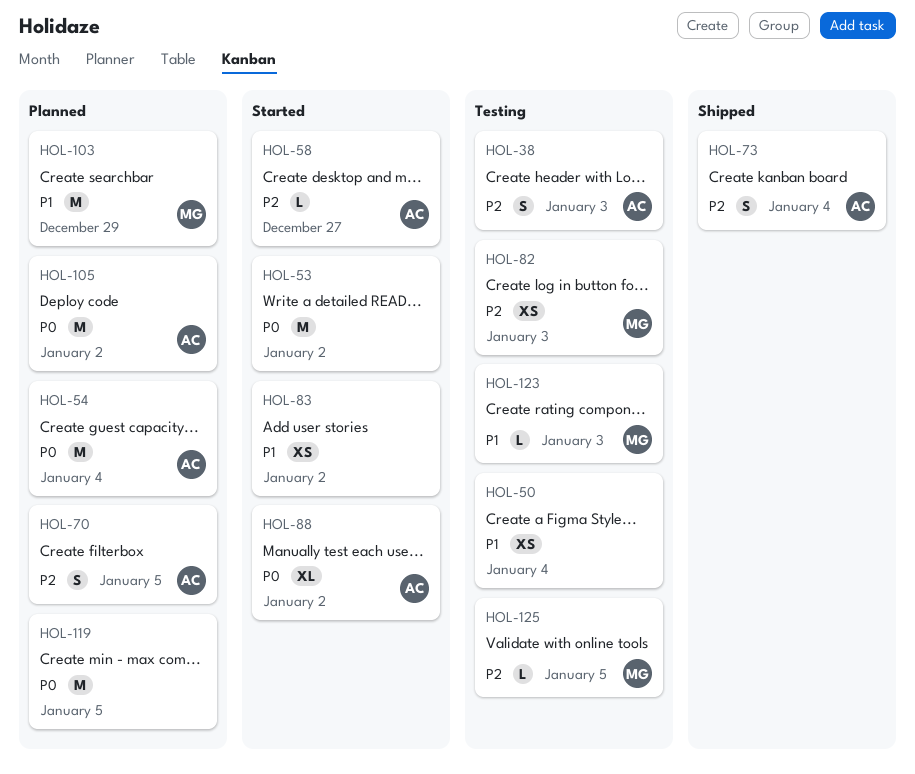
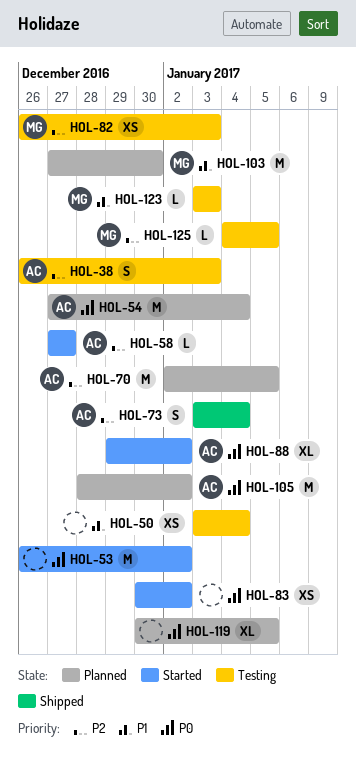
HOL-70, estimate: S -> M
HOL-83, priority: P1 -> P0
HOL-103, due: Dec 29 -> Dec 30
HOL-119, estimate: M -> XL

